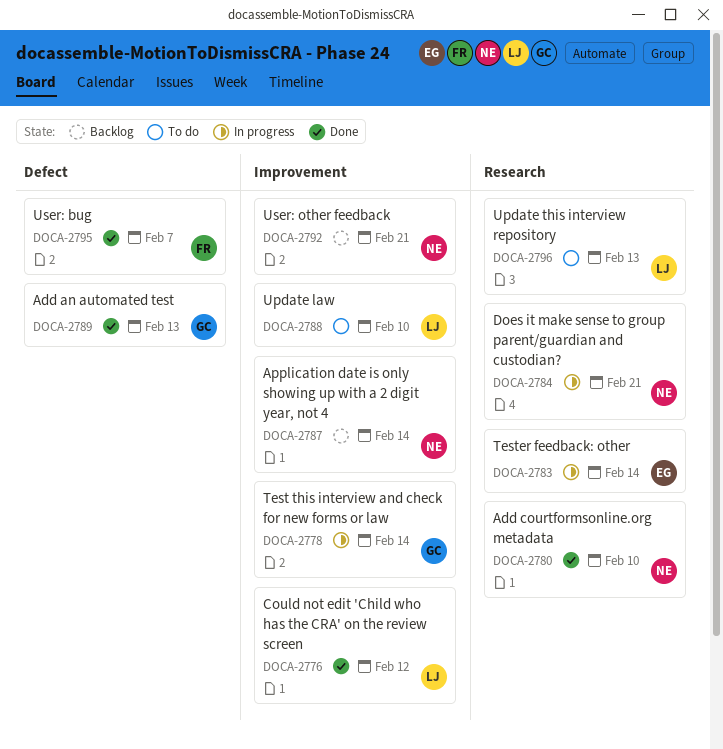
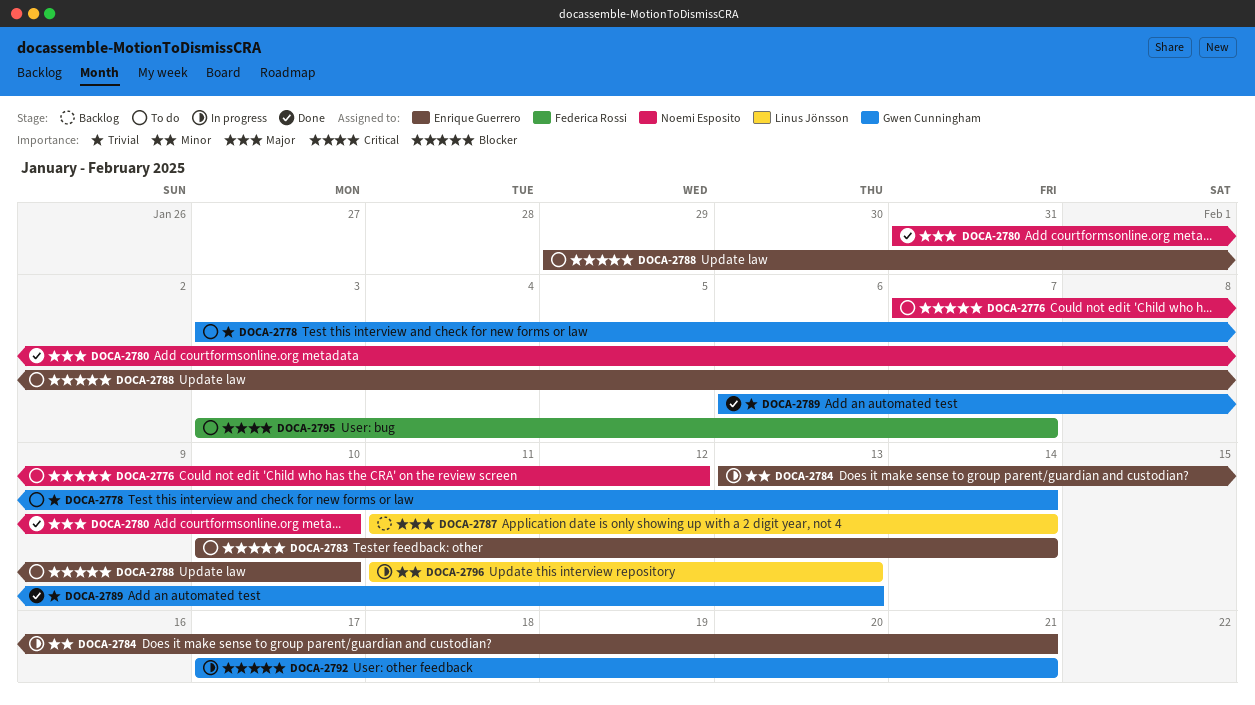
DOCA-2776, status: Done -> To do
DOCA-2776, owner: Linus Jönsson -> Noemi Esposito
DOCA-2778, status: In progress -> To do
DOCA-2783, status: In progress -> To do
DOCA-2784, owner: Noemi Esposito -> Enrique Guerrero
DOCA-2787, owner: Noemi Esposito -> Linus Jönsson
DOCA-2788, owner: Linus Jönsson -> Enrique Guerrero
DOCA-2792, status: Backlog -> In progress
DOCA-2792, owner: Noemi Esposito -> Gwen Cunningham
DOCA-2795, status: Done -> To do
DOCA-2796, status: To do -> In progress

